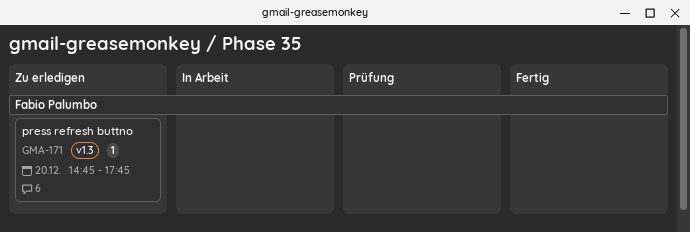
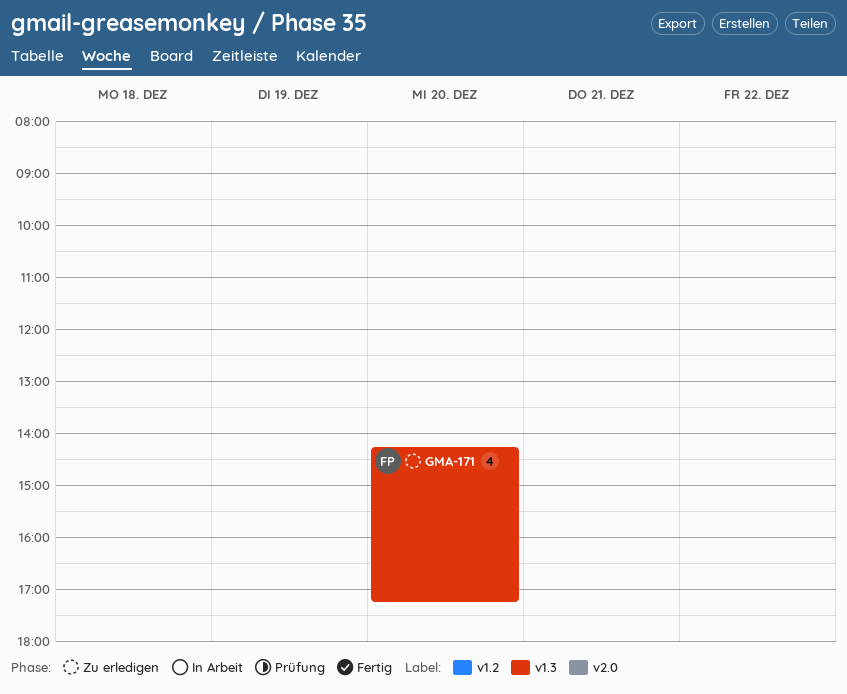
GMA-171, estimate: 1 -> 4
GMA-171, begins: 14:45 -> 14:15
GMA-171, ends: 17:45 -> 17:15

